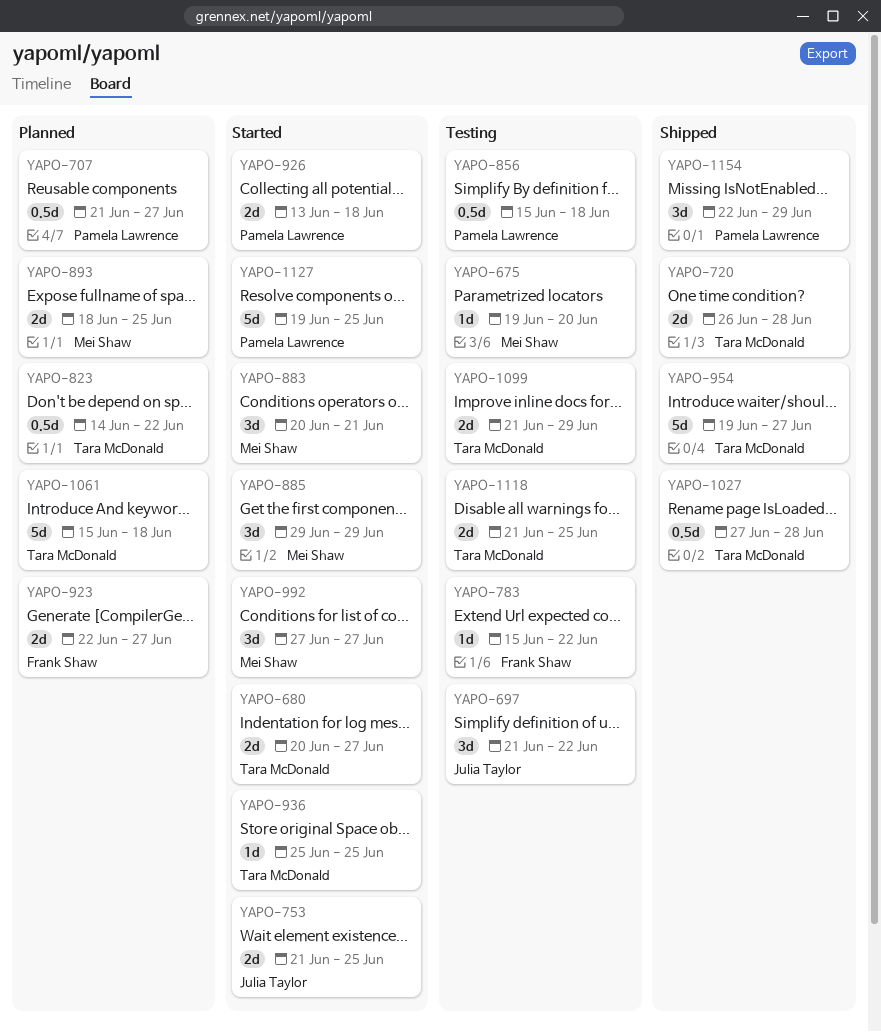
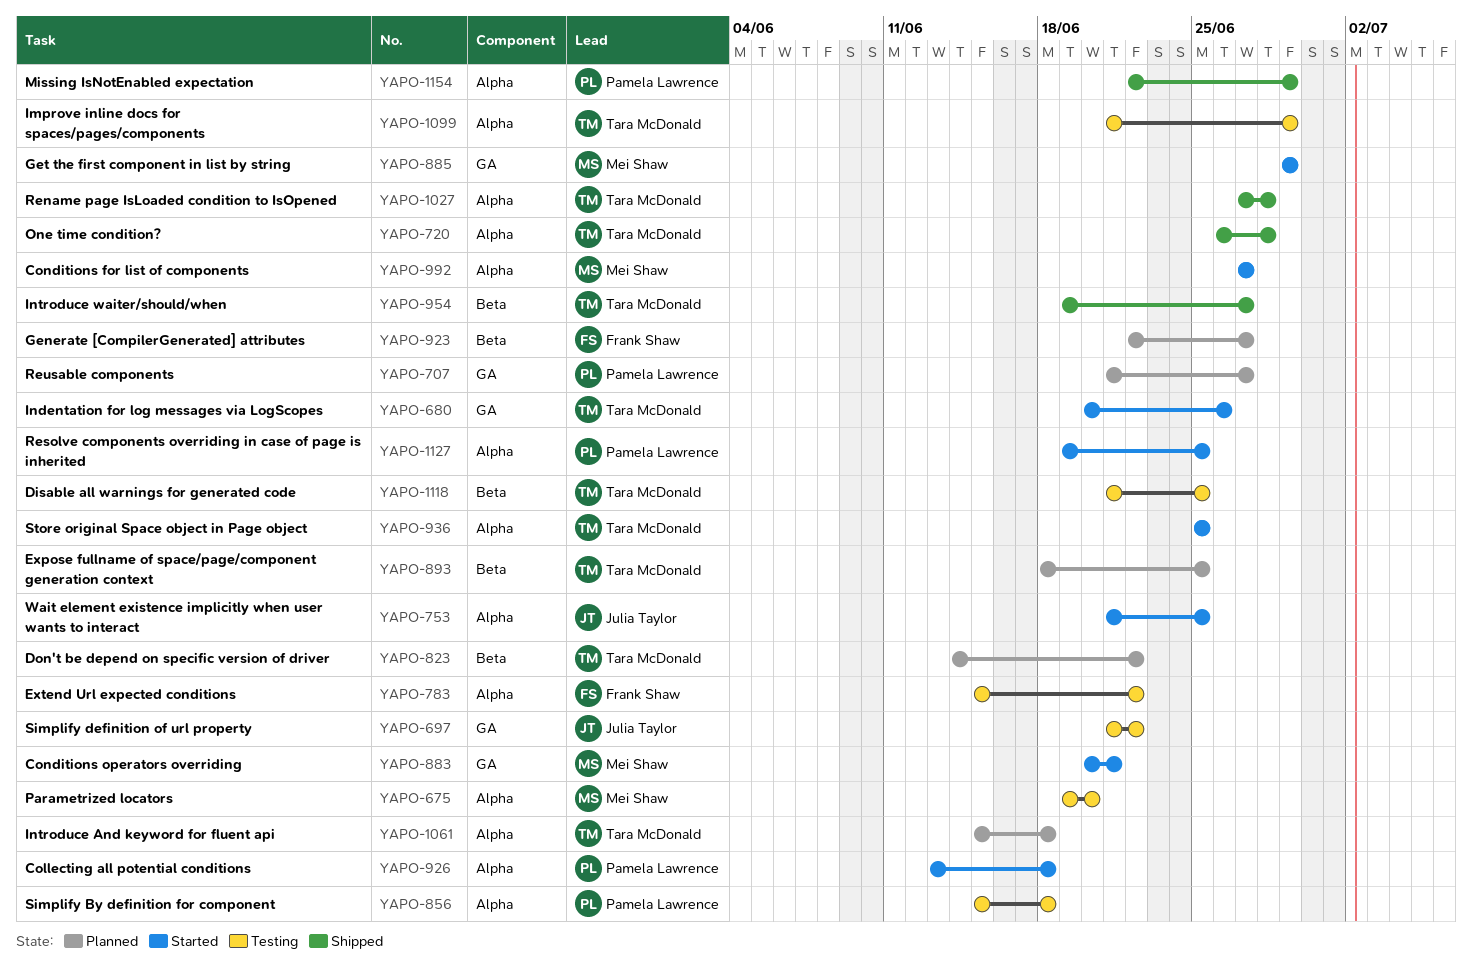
YAPO-680, due: Jun 27 -> Jun 26
YAPO-893, owner: Mei Shaw -> Tara McDonald

